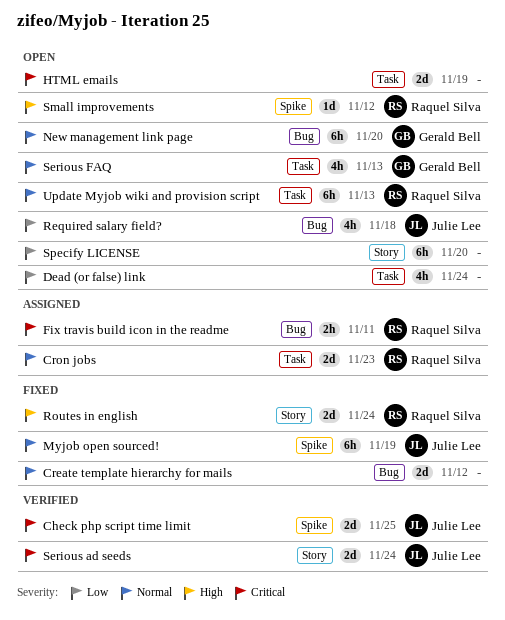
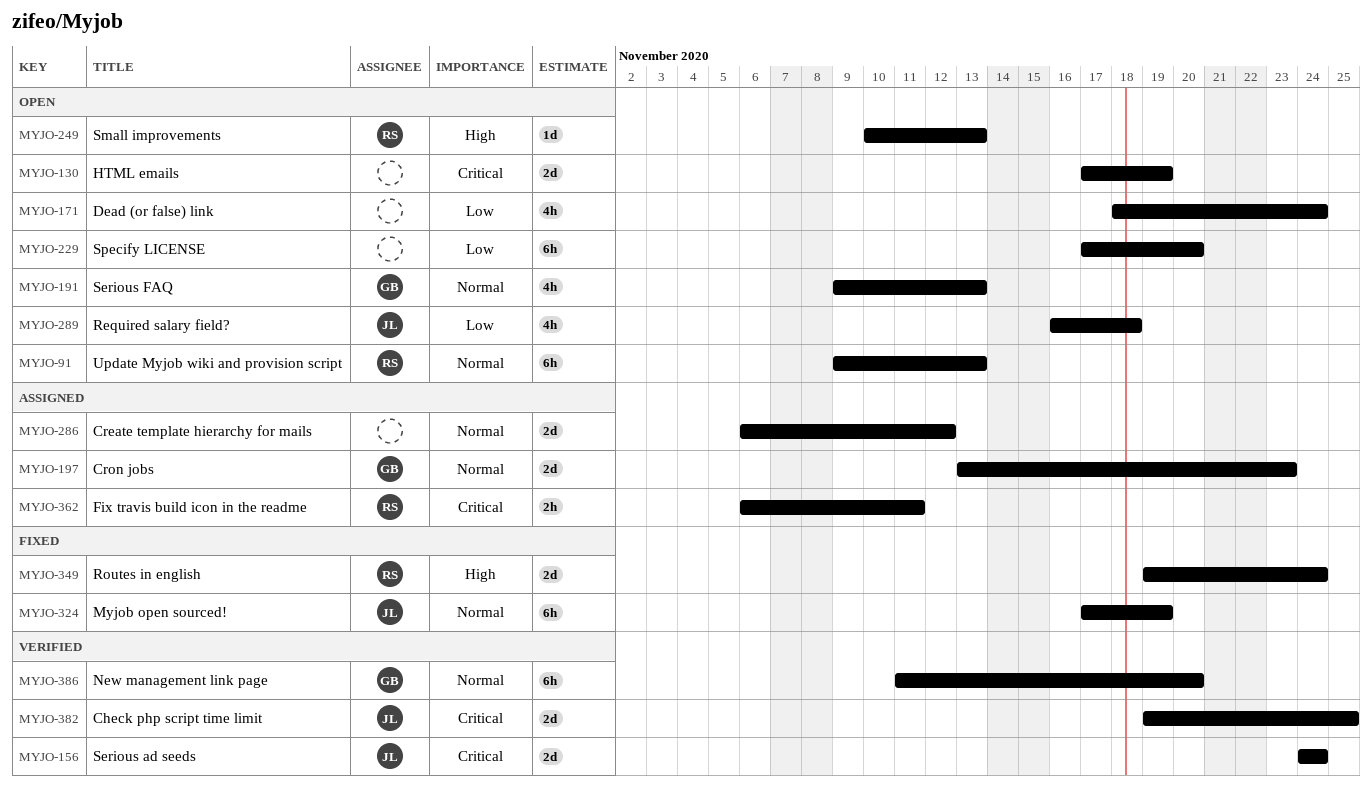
Create template hierarchy for mails, status: Fixed -> Assigned
Cron jobs, owner: Raquel Silva -> Gerald Bell
New management link page, status: Open -> Verified
Small improvements, due: Nov 12 -> Nov 13

